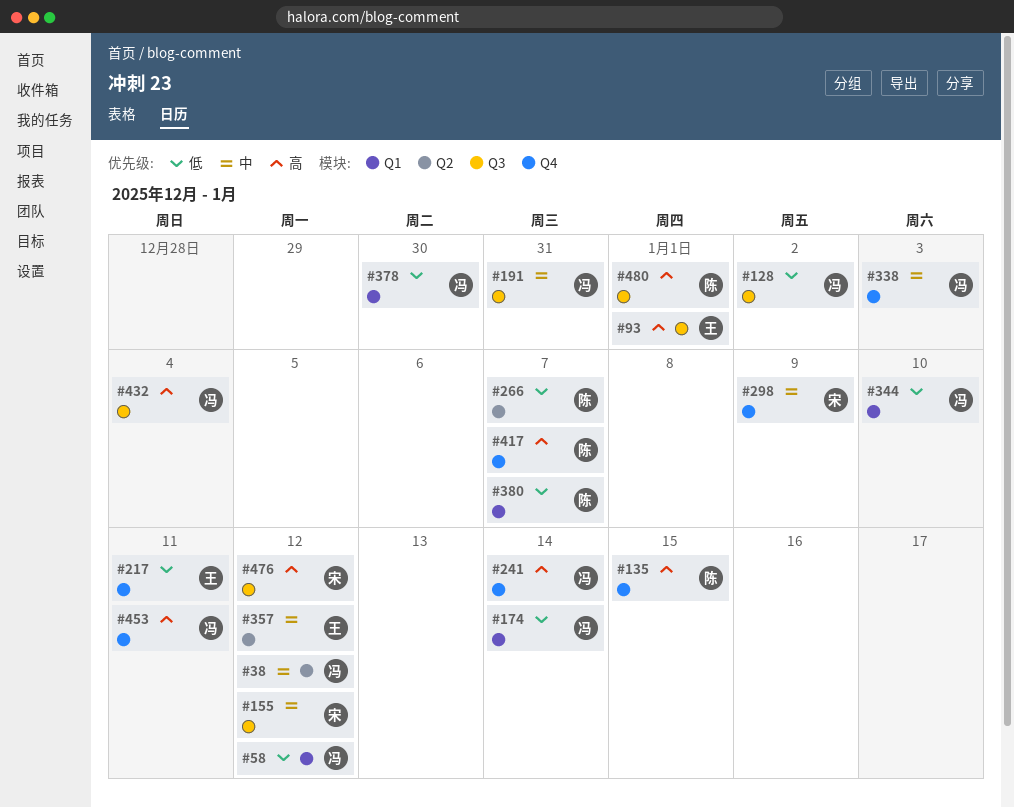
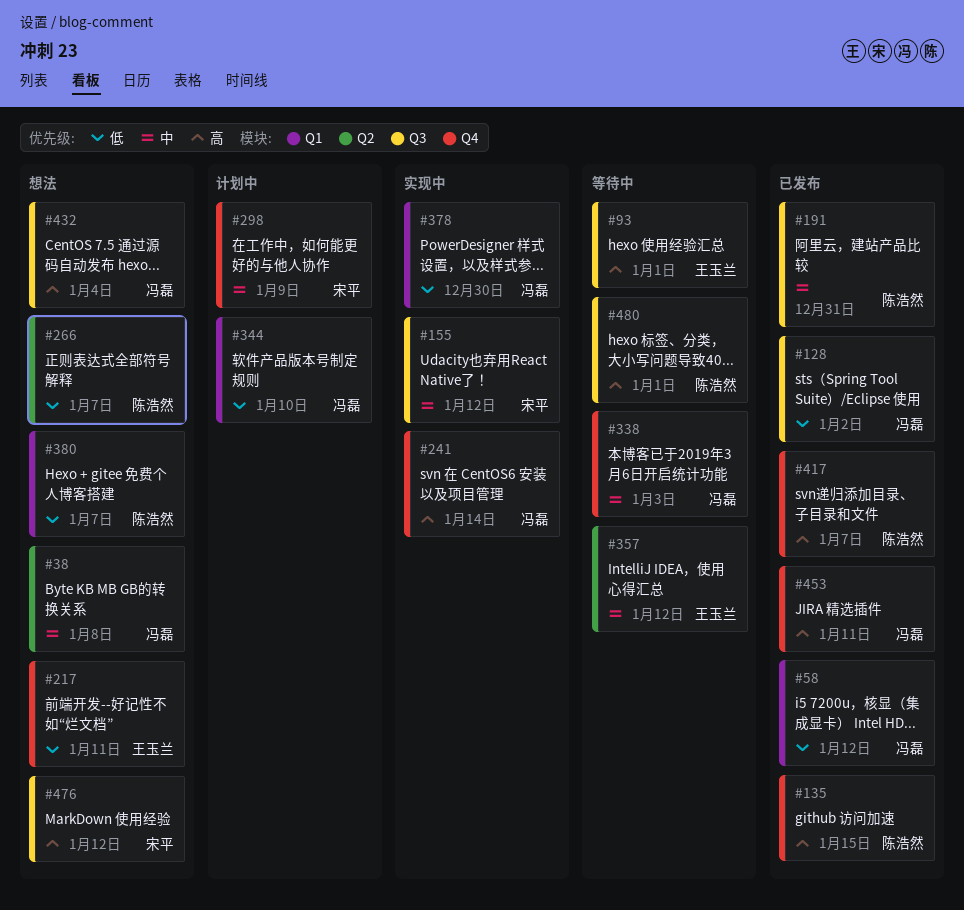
#38, due: Jan 12 -> Jan 8
#174: present -> none
#191, owner: 冯磊 -> 陈浩然

